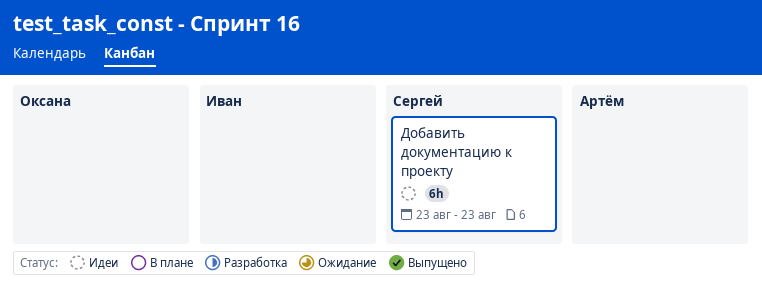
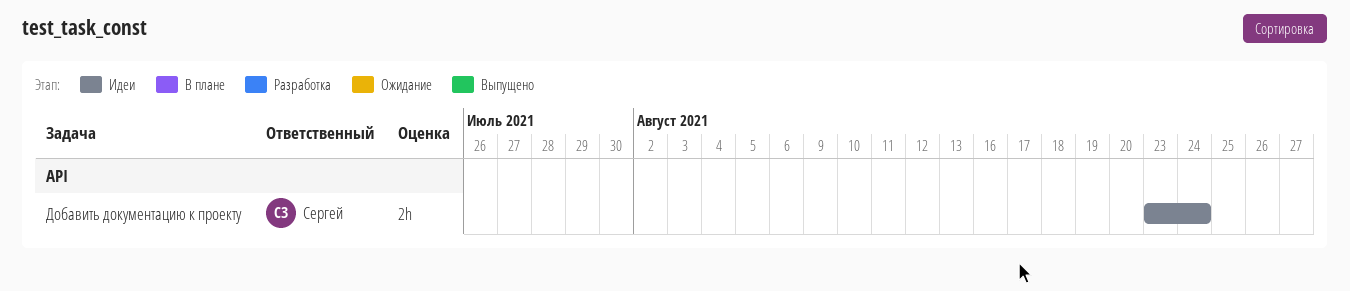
Добавить документацию к проекту, estimate: 6h -> 2h
Добавить документацию к проекту, due: Aug 23 -> Aug 24

